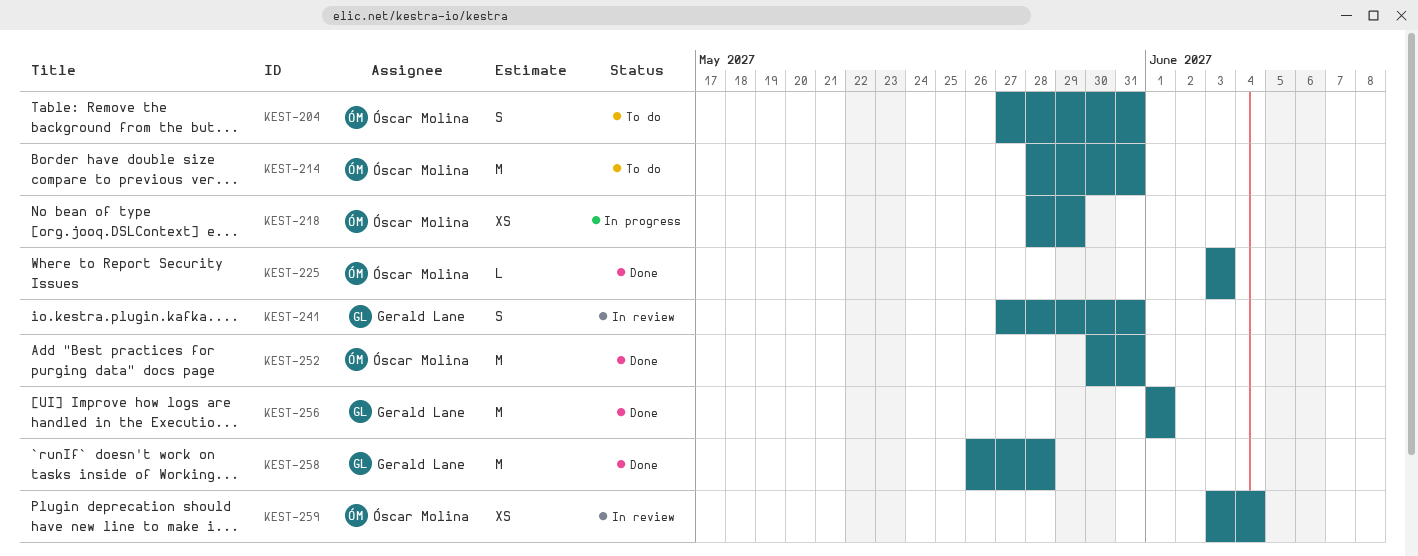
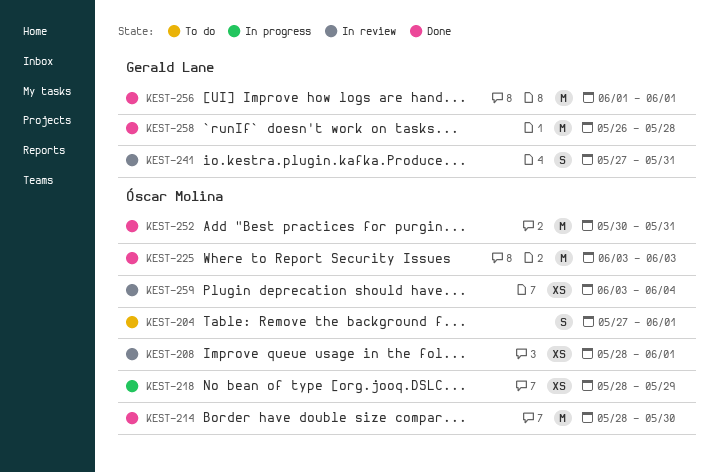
KEST-204, due: May 31 -> Jun 1
KEST-208: none -> present
KEST-214, status: To do -> Done
KEST-214, due: May 31 -> May 30
KEST-225, estimate: L -> M

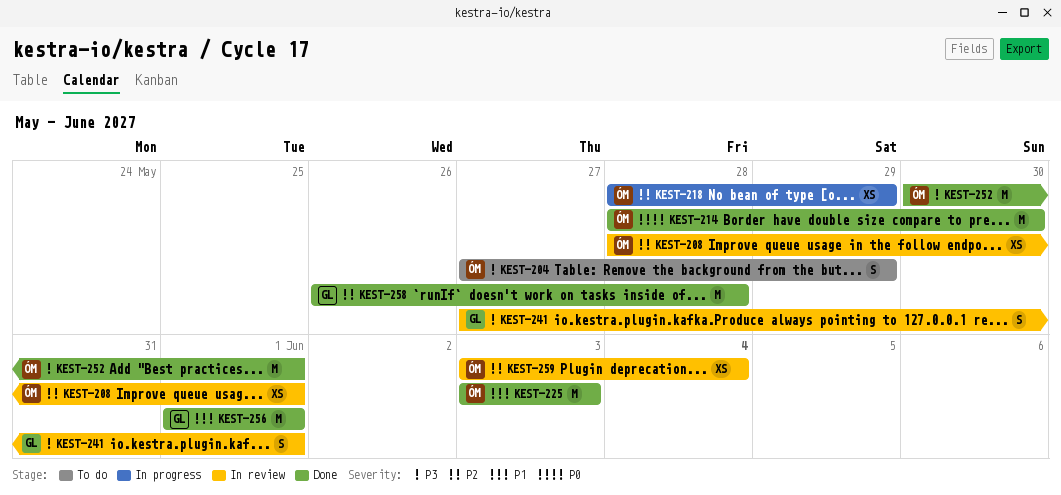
KEST-204, due: Jun 1 -> May 29
KEST-241, due: May 31 -> Jun 1
KEST-252, due: May 31 -> Jun 1

